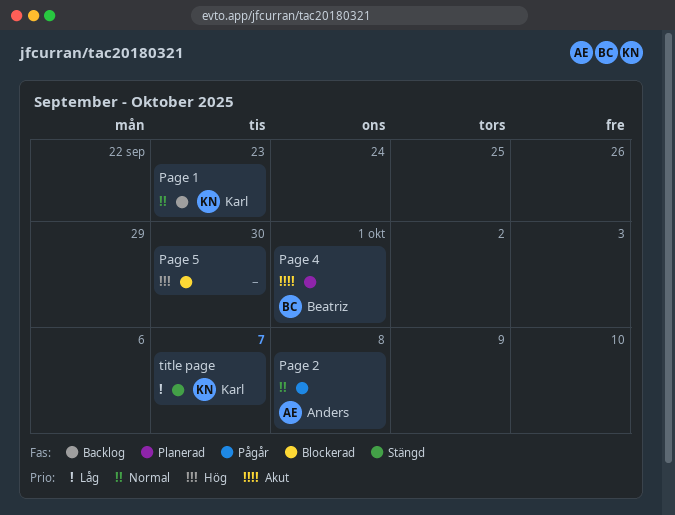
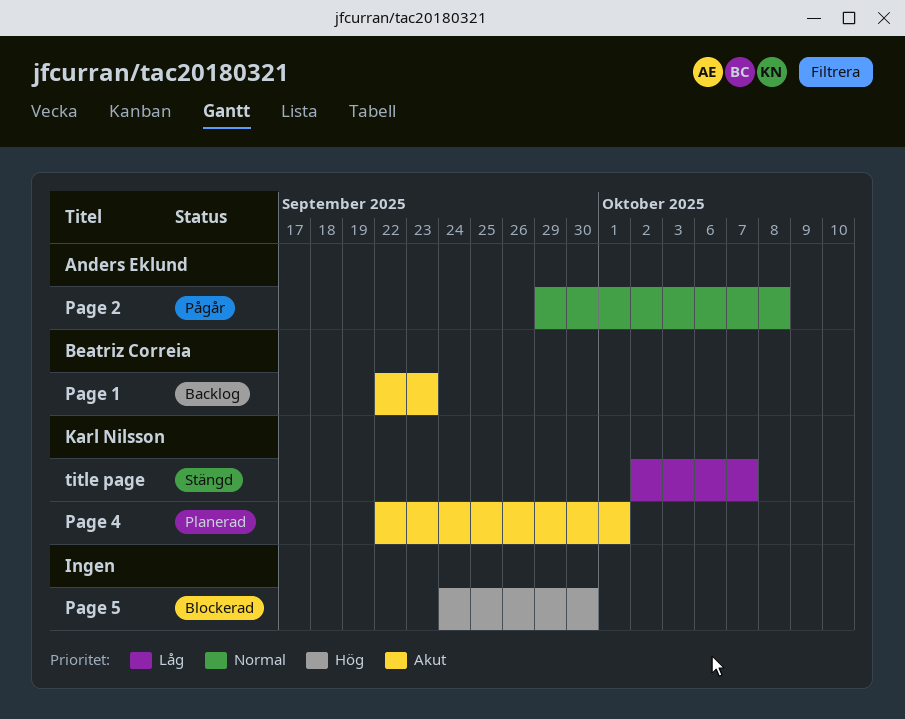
Page 1, owner: Karl Nilsson -> Beatriz Correia
Page 1, priority: Normal -> Akut
Page 4, owner: Beatriz Correia -> Karl Nilsson

